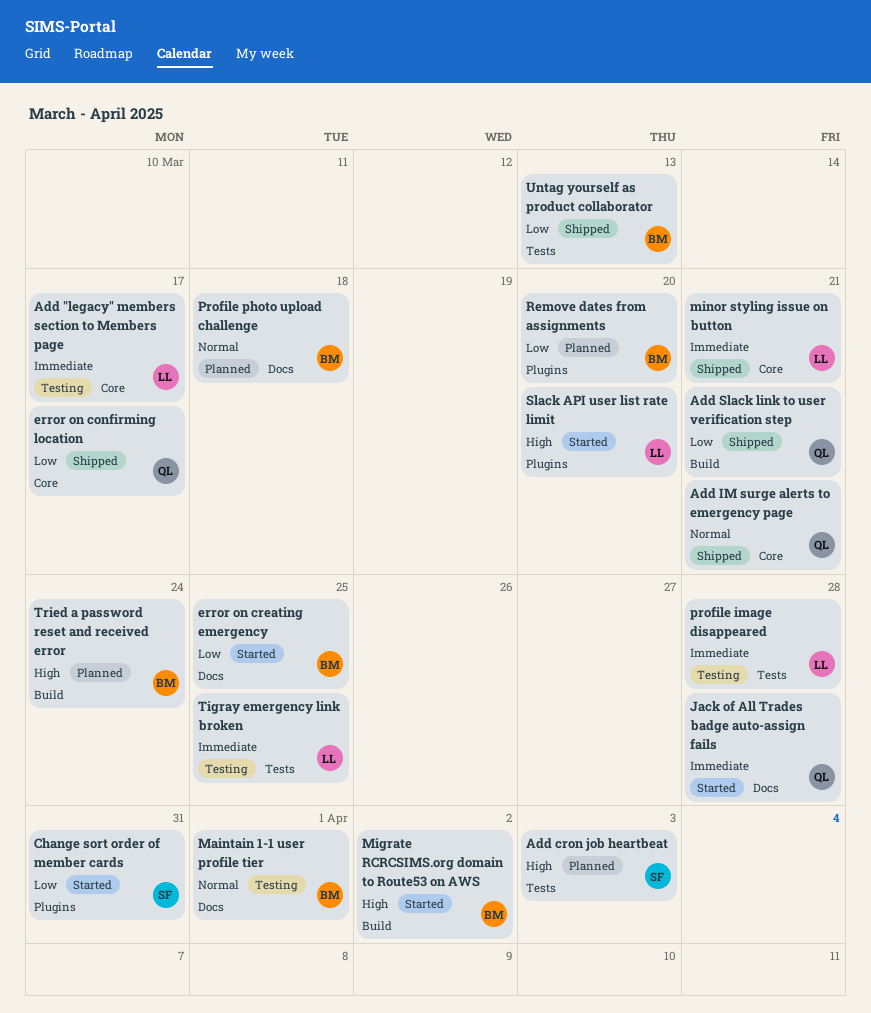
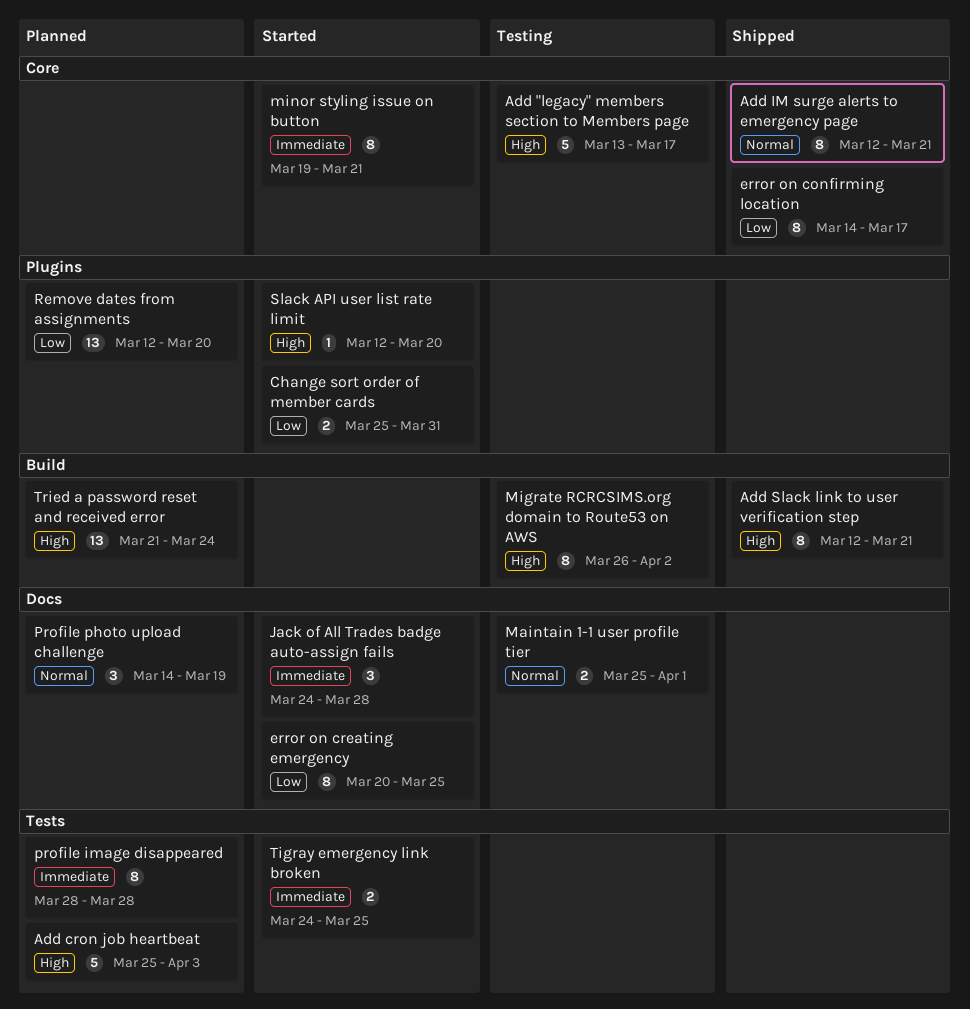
Add "legacy" members section to Members page, priority: Immediate -> High
Add Slack link to user verification step, priority: Low -> High
Migrate RCRCSIMS.org domain to Route53 on AWS, status: Started -> Testing
minor styling issue on button, status: Shipped -> Started
profile image disappeared, status: Testing -> Planned
Profile photo upload challenge, due: Mar 18 -> Mar 19
Tigray emergency link broken, status: Testing -> Started
Untag yourself as product collaborator: present -> none

